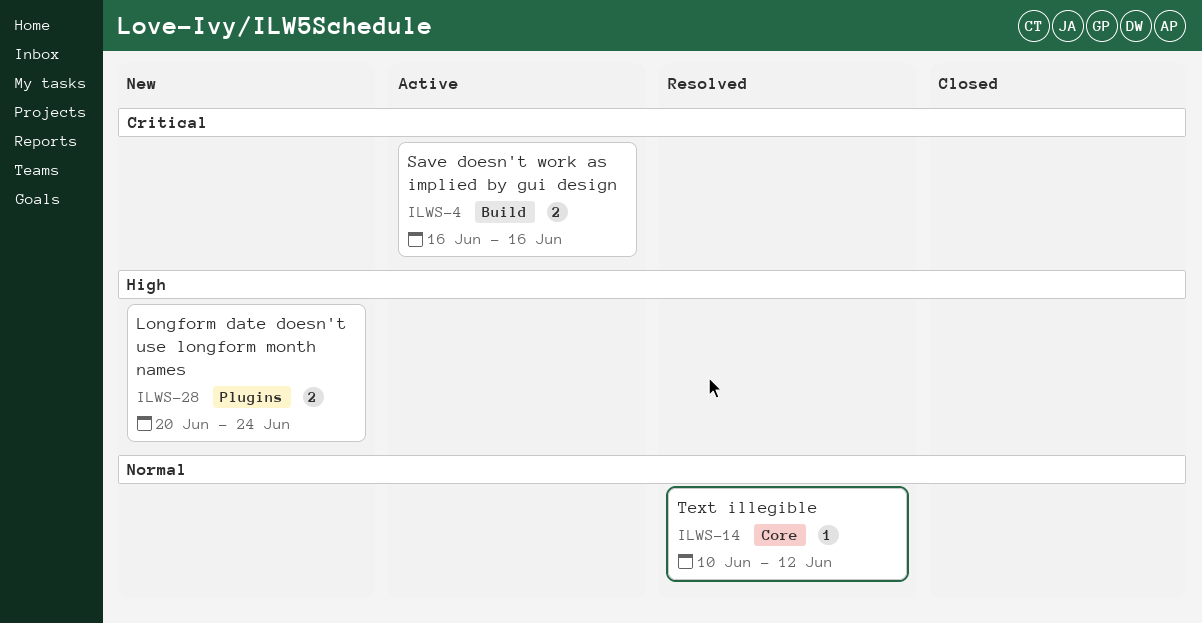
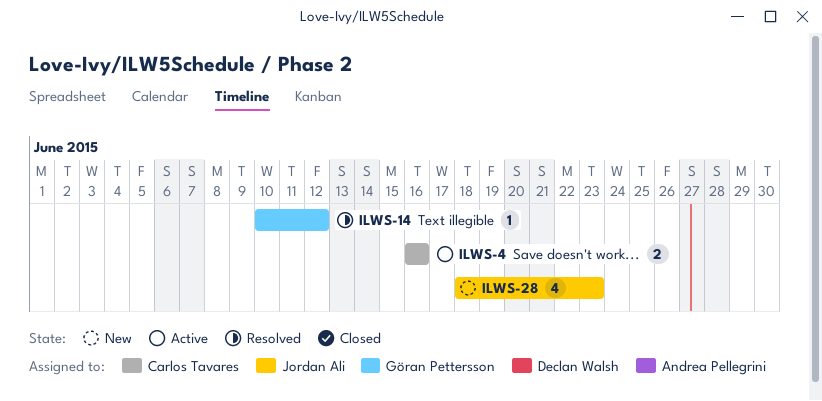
ILWS-28, estimate: 2 -> 4
ILWS-28, start: Jun 20 -> Jun 18
ILWS-28, due: Jun 24 -> Jun 23

